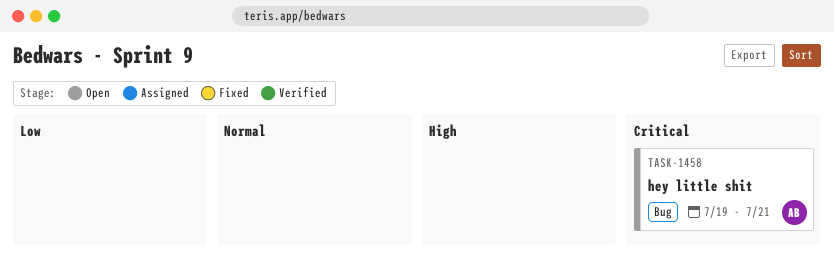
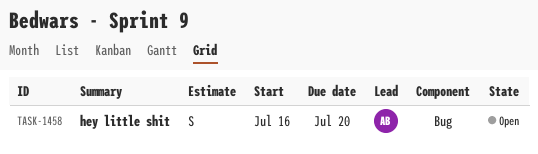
TASK-1458, start: Jul 19 -> Jul 16
TASK-1458, due: Jul 21 -> Jul 20

